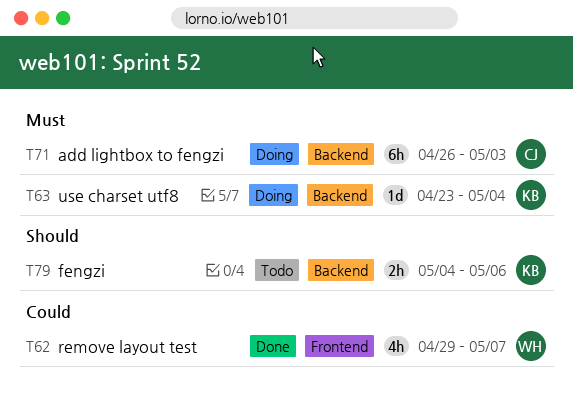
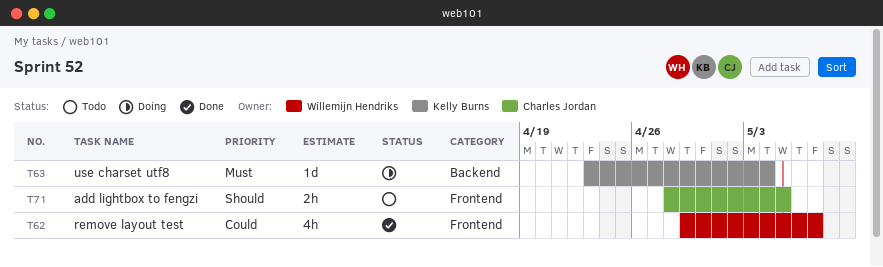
T71, status: Doing -> Todo
T71, priority: Must -> Should
T71, label: Backend -> Frontend
T71, estimate: 6h -> 2h
T71, start: Apr 26 -> Apr 28
T71, due: May 3 -> May 5
T79: present -> none

